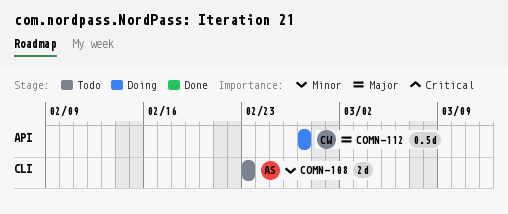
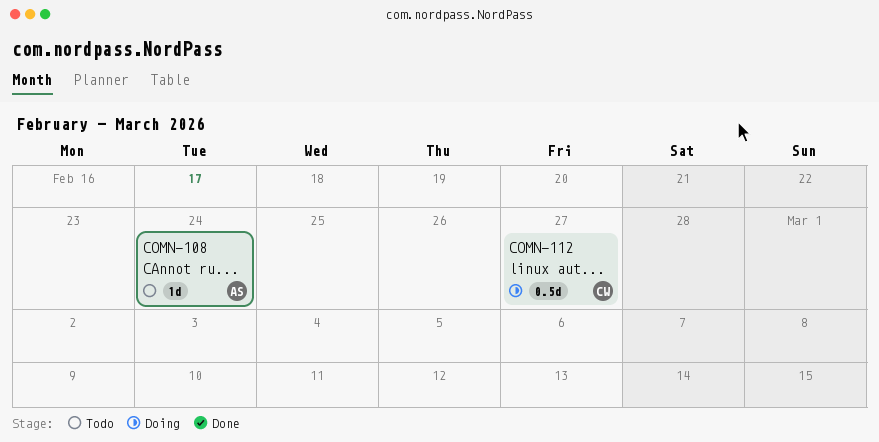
COMN-108, estimate: 2d -> 1d
COMN-108, due: Feb 23 -> Feb 24

